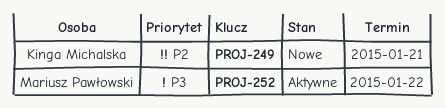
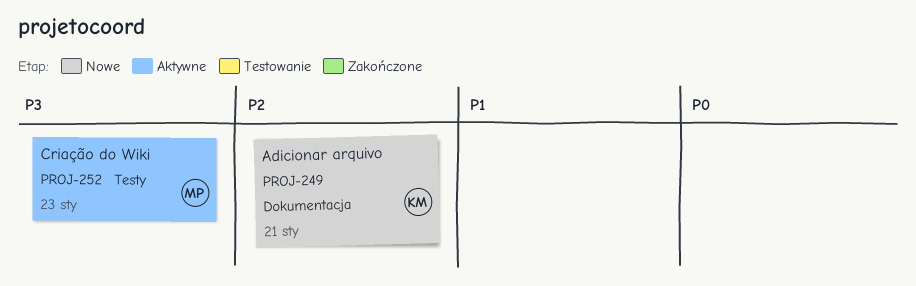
PROJ-252, due: Jan 22 -> Jan 23

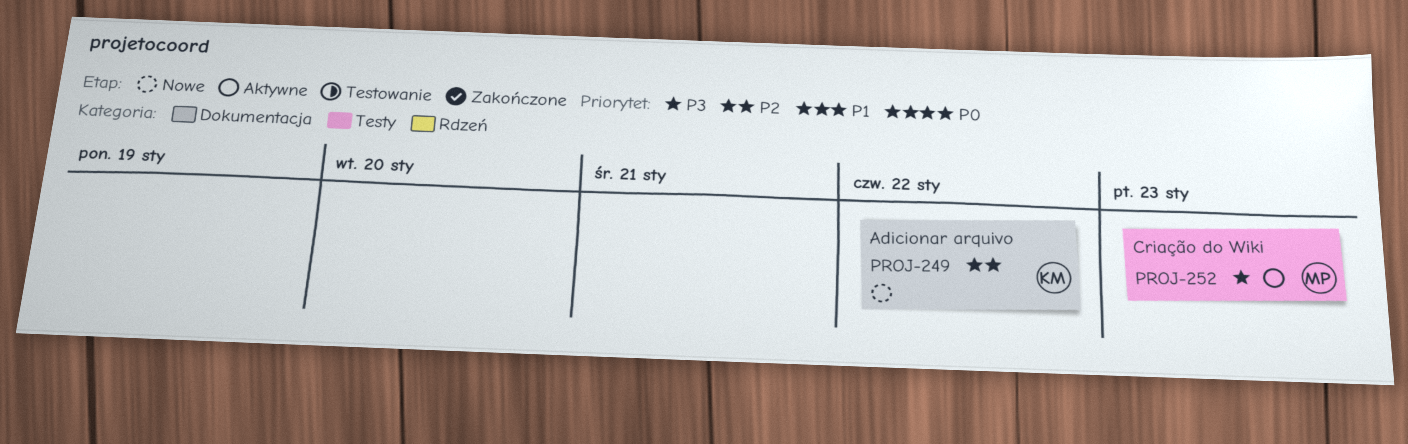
PROJ-249, due: Jan 21 -> Jan 22

